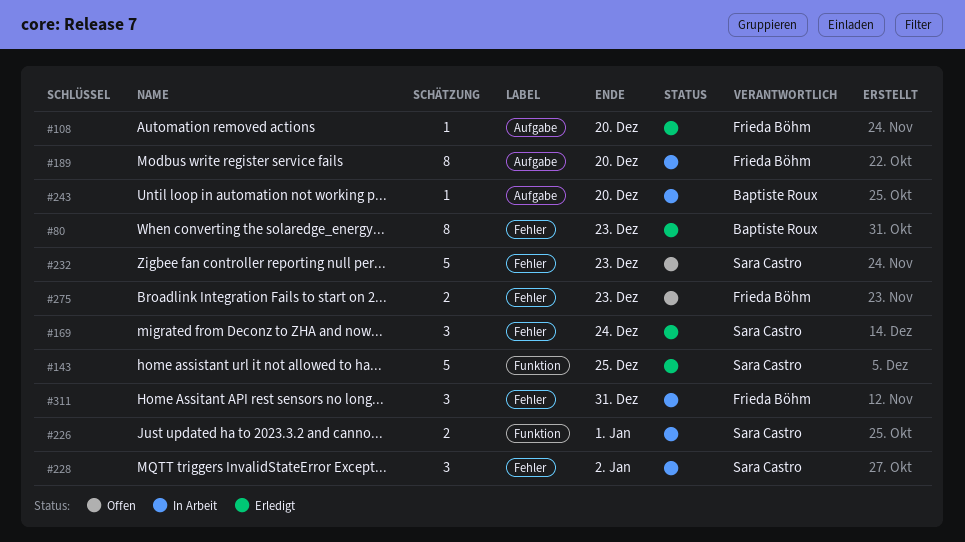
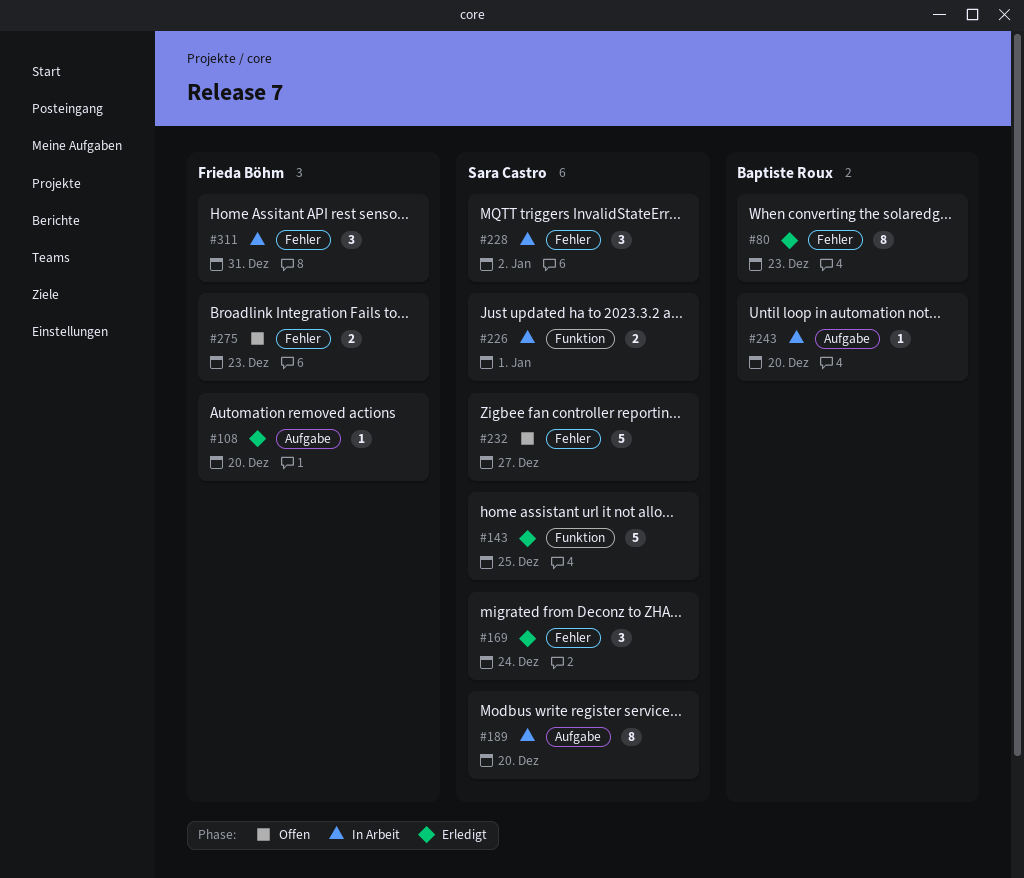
#189, owner: Frieda Böhm -> Sara Castro
#232, due: Dec 23 -> Dec 27

